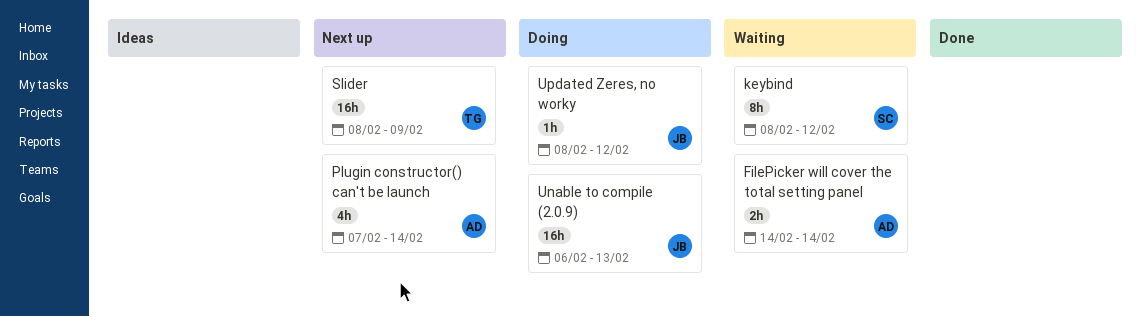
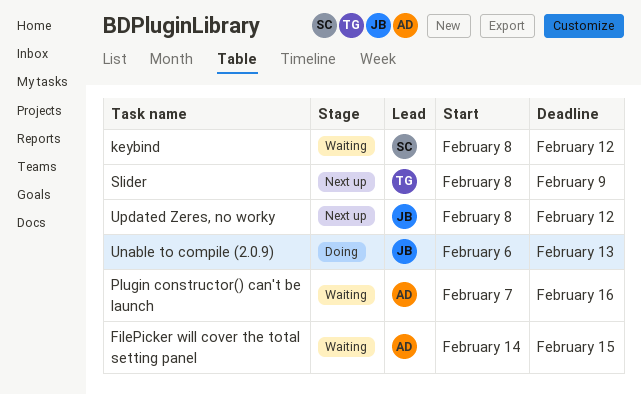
FilePicker will cover the total setting panel, due: Feb 14 -> Feb 15
Plugin constructor() can't be launch, status: Next up -> Waiting
Plugin constructor() can't be launch, due: Feb 14 -> Feb 16
Updated Zeres, no worky, status: Doing -> Next up

